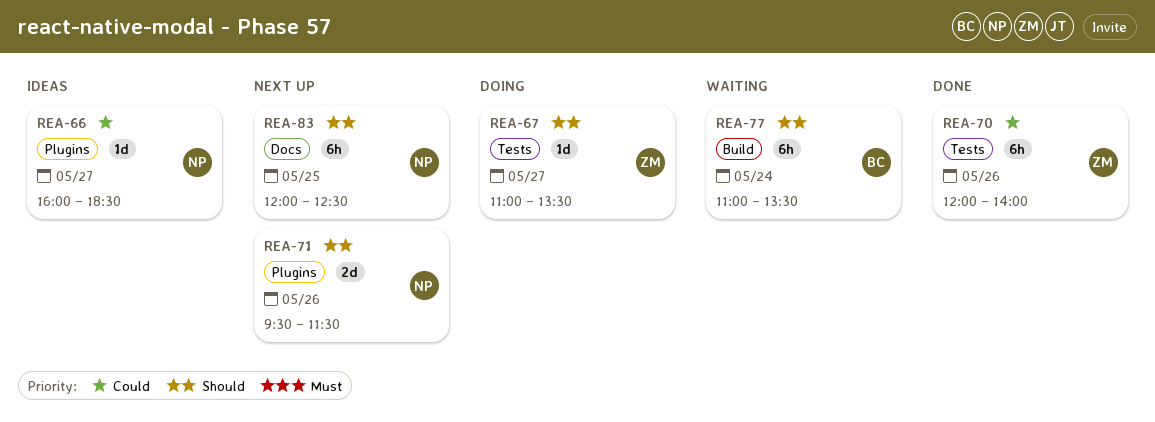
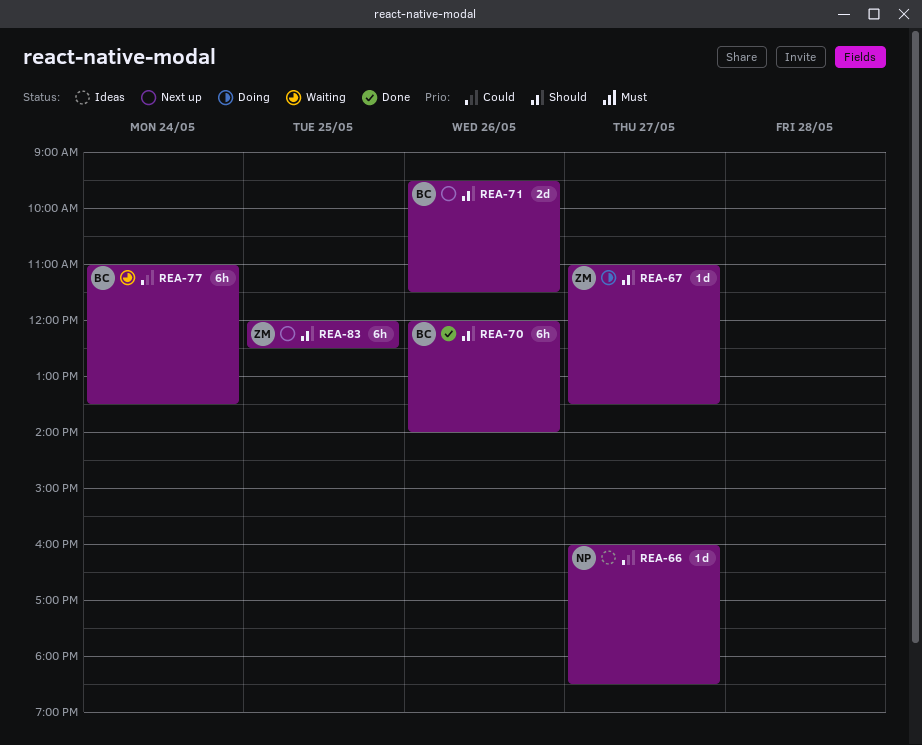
REA-70, owner: ZM -> BC
REA-70, priority: Could -> Should
REA-71, owner: NP -> BC
REA-77, priority: Should -> Could
REA-83, owner: NP -> ZM

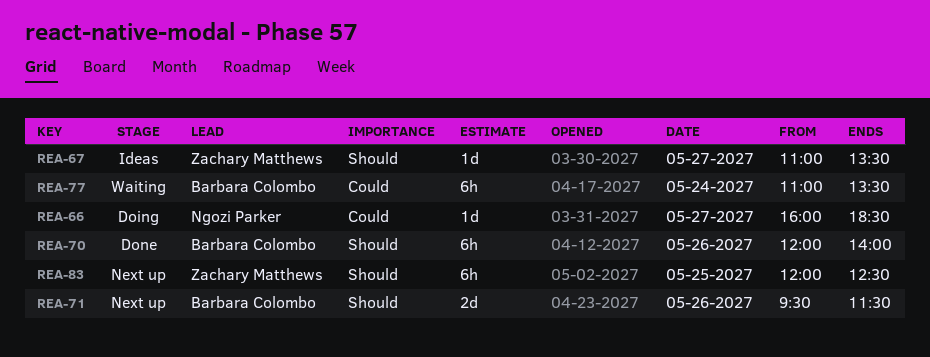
REA-66, status: Ideas -> Doing
REA-67, status: Doing -> Ideas

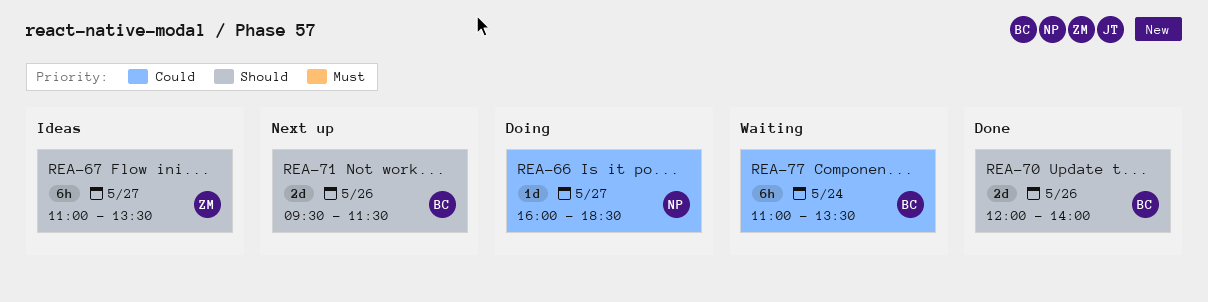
REA-67, estimate: 1d -> 6h
REA-70, estimate: 6h -> 2d
REA-83: present -> none

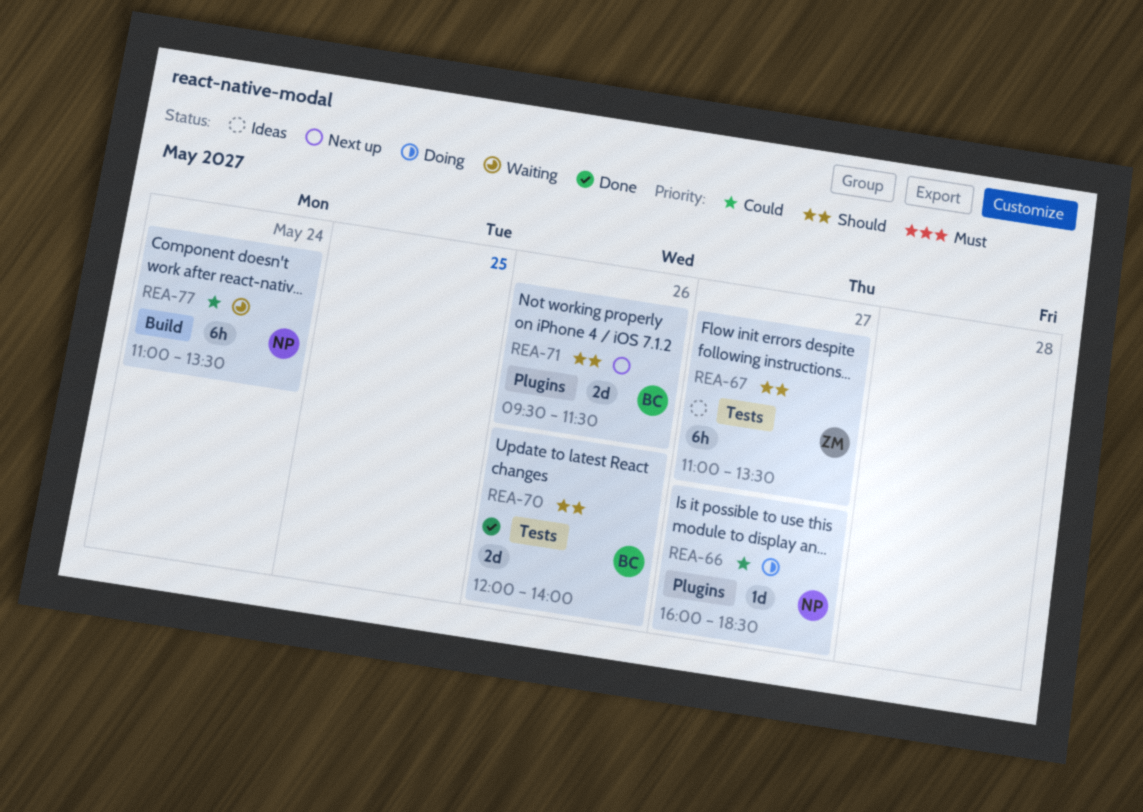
REA-77, owner: BC -> NP

